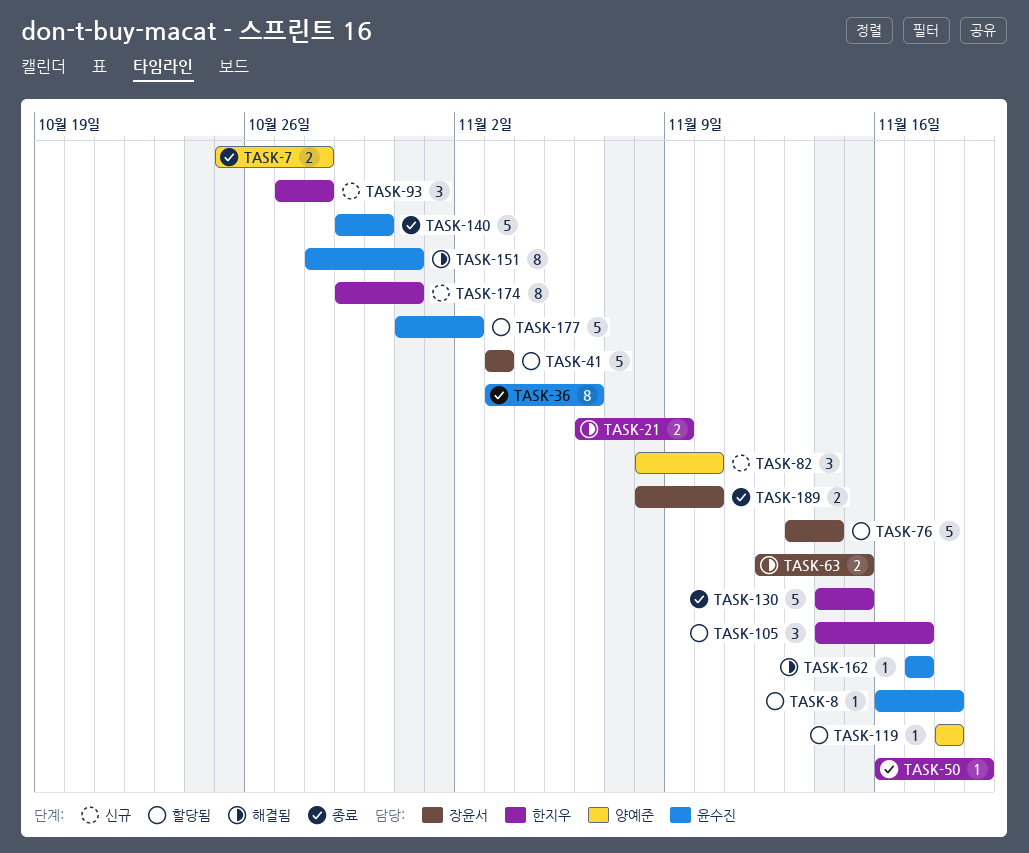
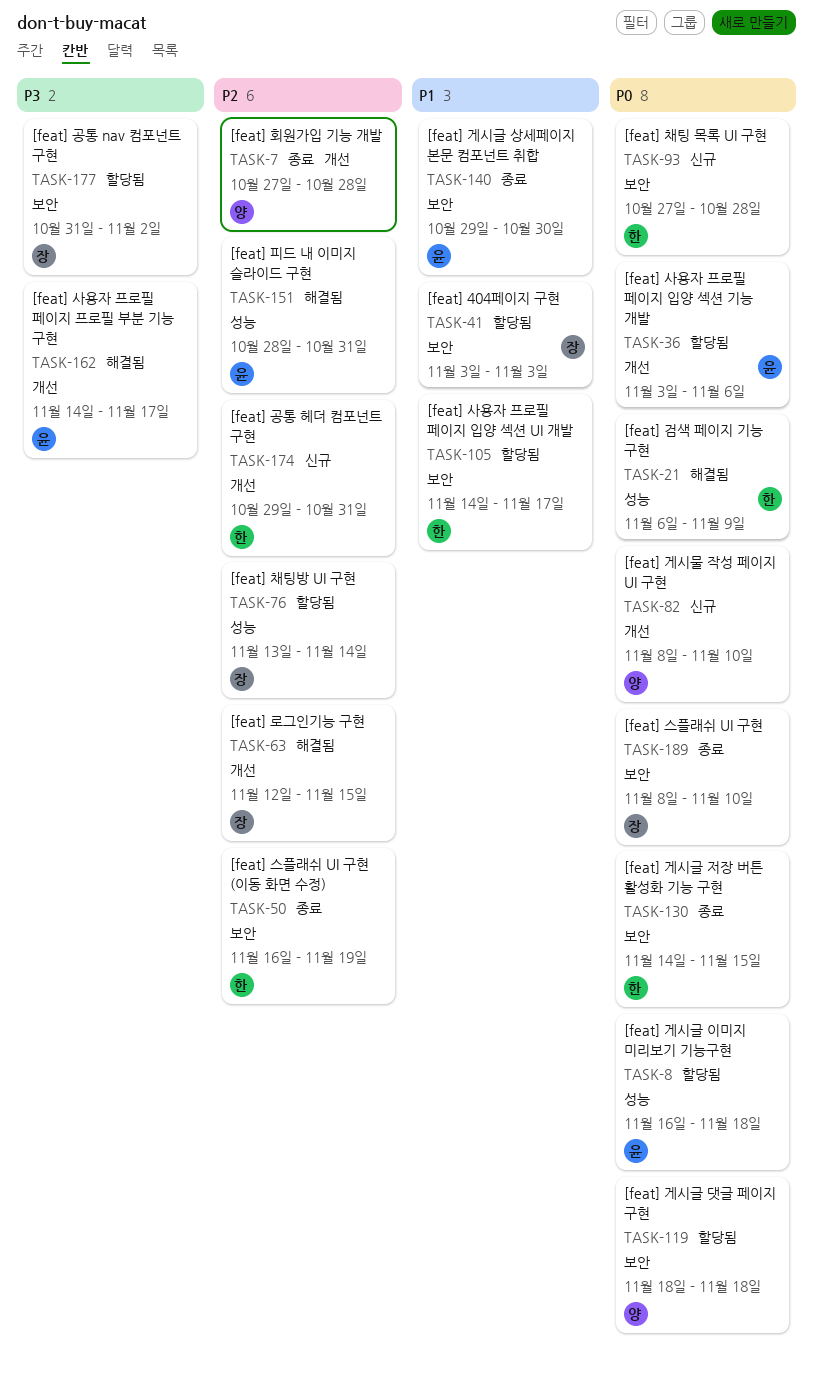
TASK-7, start: Oct 25 -> Oct 27
TASK-36, status: 종료 -> 할당됨
TASK-162, start: Nov 17 -> Nov 14
TASK-177, owner: 윤수진 -> 장윤서

